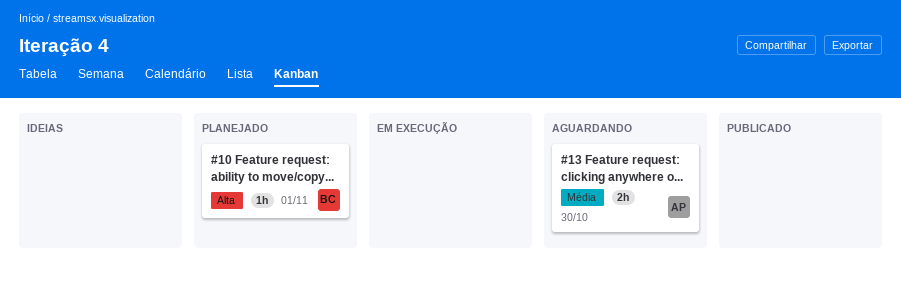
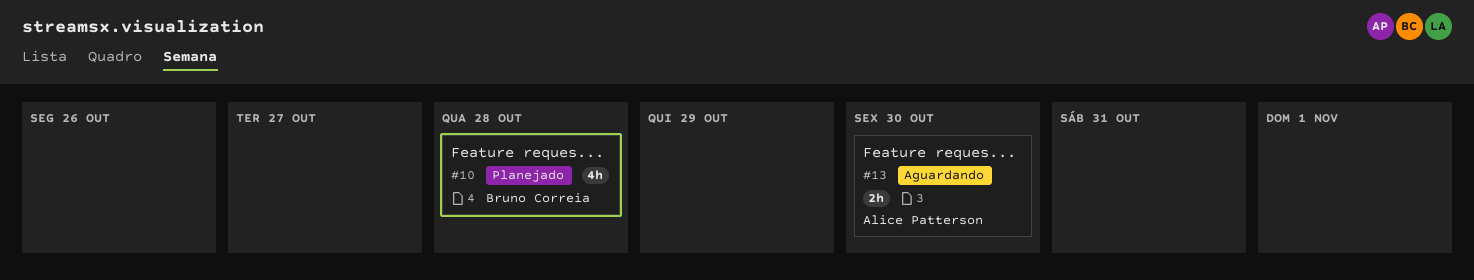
#10, estimate: 1h -> 4h
#10, due: Nov 1 -> Oct 28

